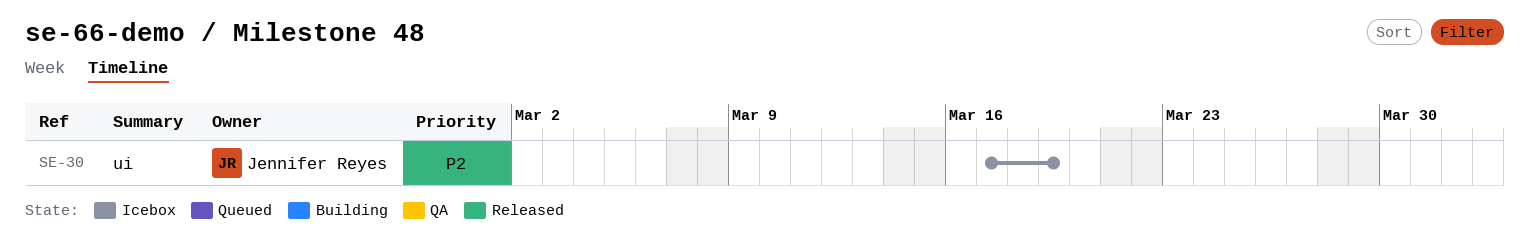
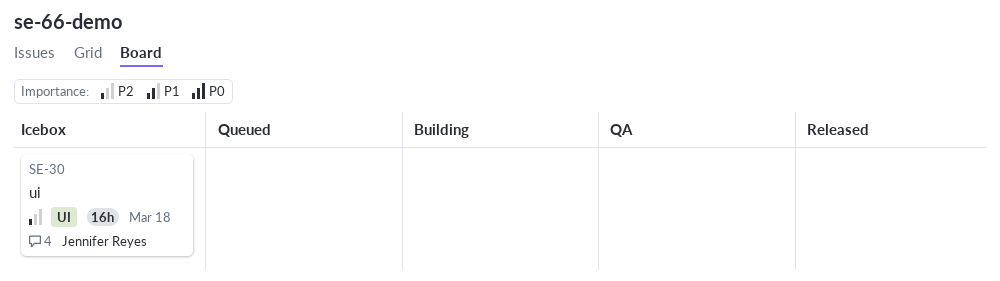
SE-30, due: Mar 19 -> Mar 18

